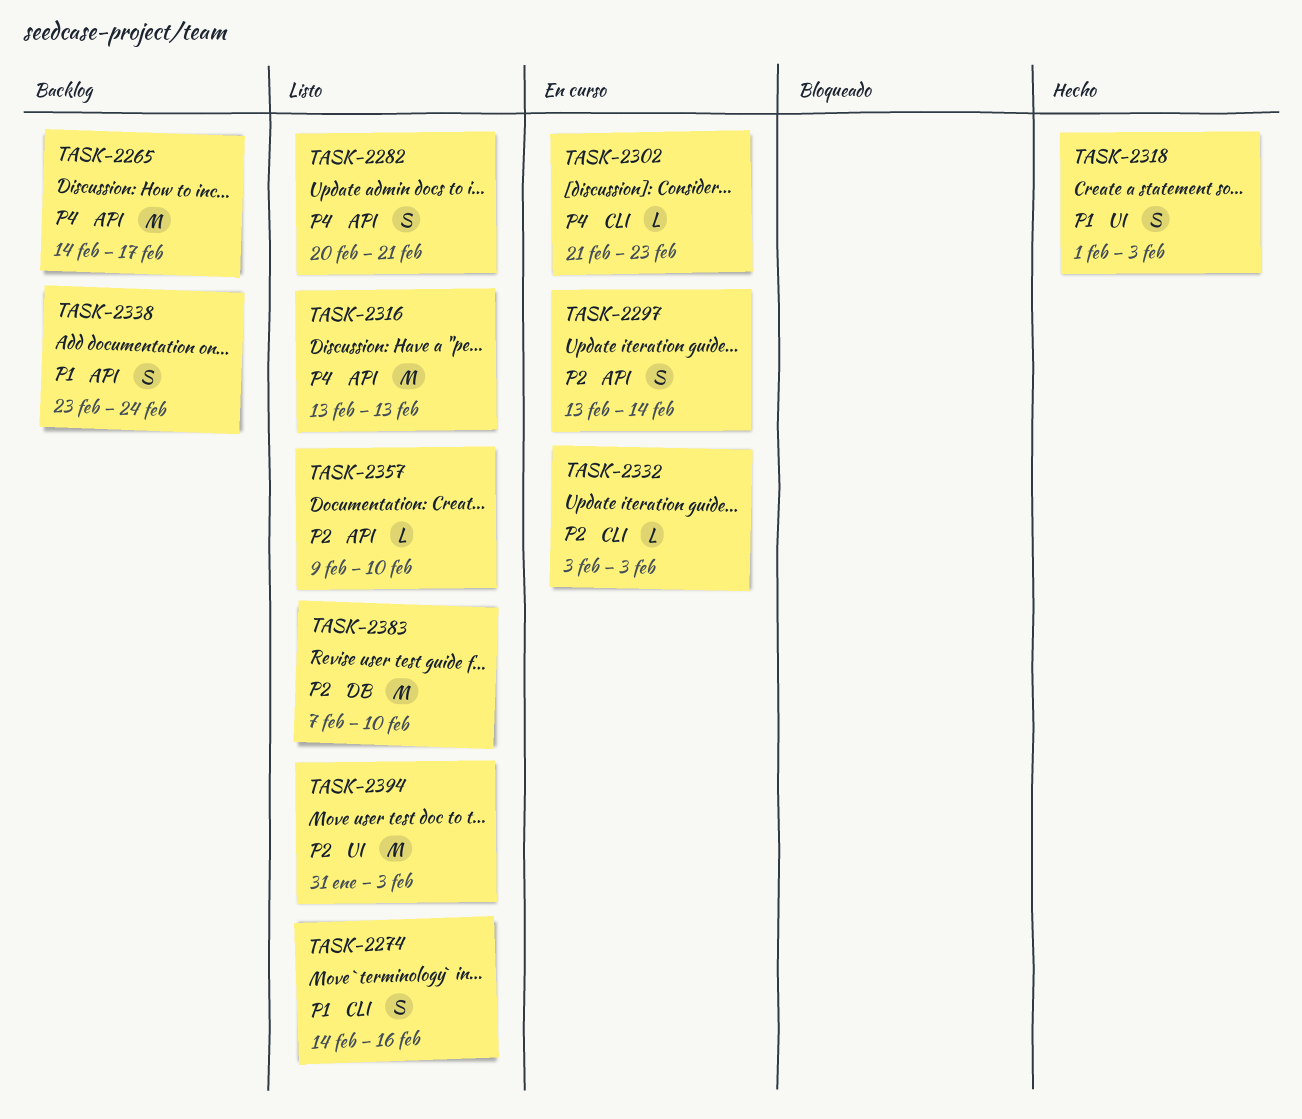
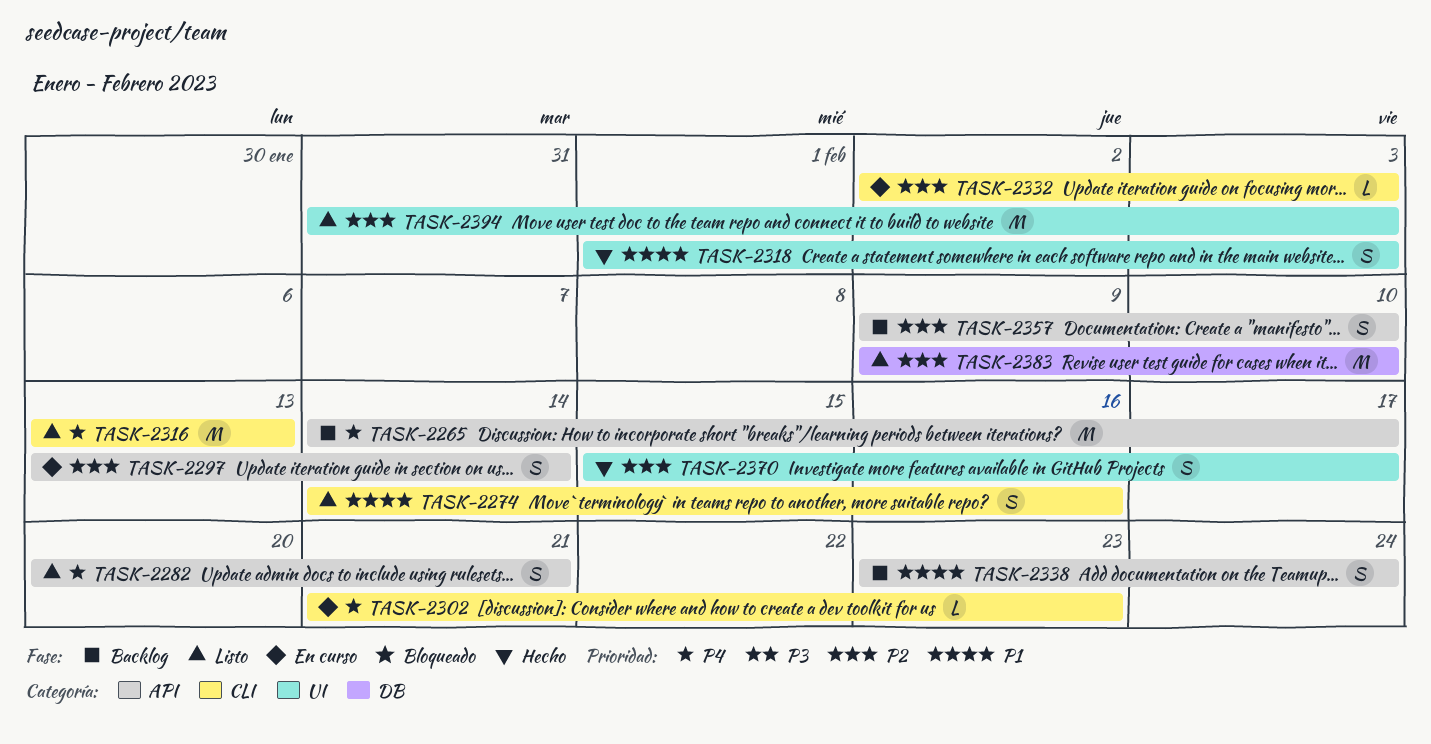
TASK-2316, label: API -> CLI
TASK-2332, start: Feb 3 -> Feb 2
TASK-2357, status: Listo -> Backlog
TASK-2357, estimate: L -> S
TASK-2370: none -> present
TASK-2383, start: Feb 7 -> Feb 9

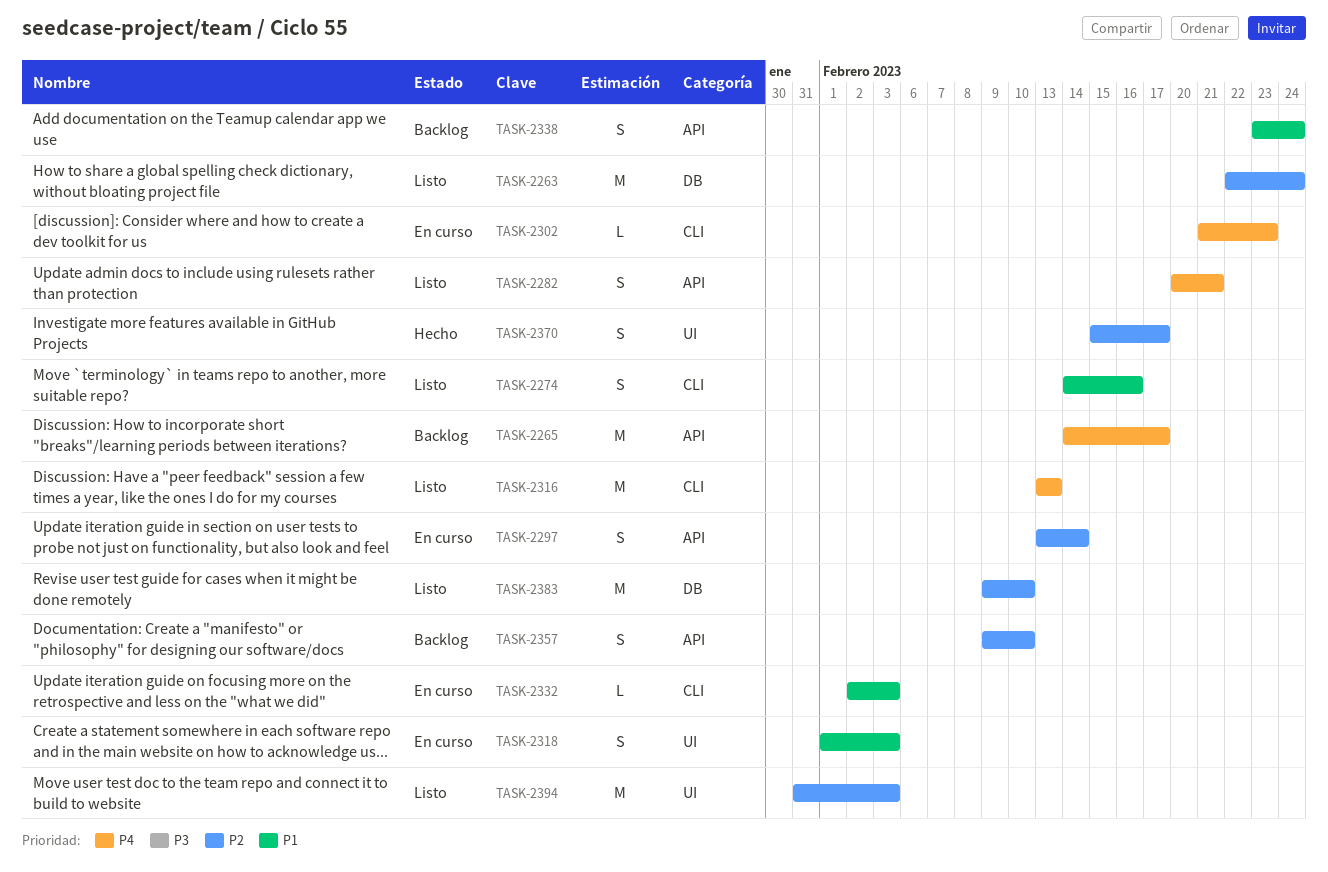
TASK-2263: none -> present
TASK-2318, status: Hecho -> En curso
TASK-2332, priority: P2 -> P1

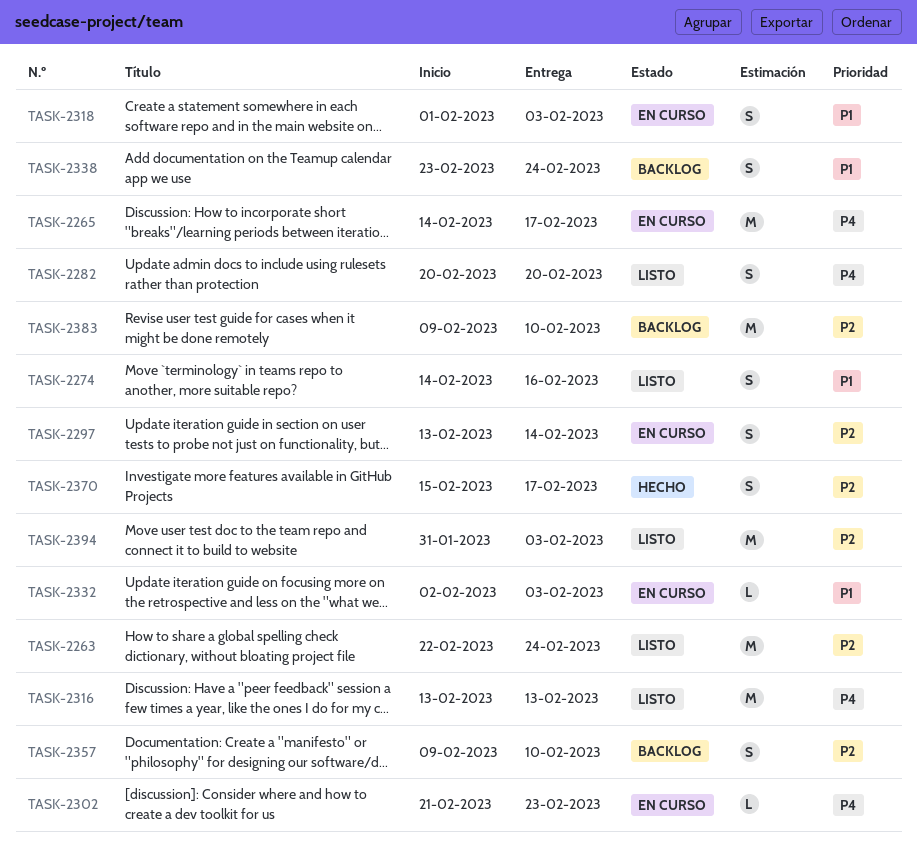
TASK-2265, status: Backlog -> En curso
TASK-2282, due: Feb 21 -> Feb 20
TASK-2383, status: Listo -> Backlog

